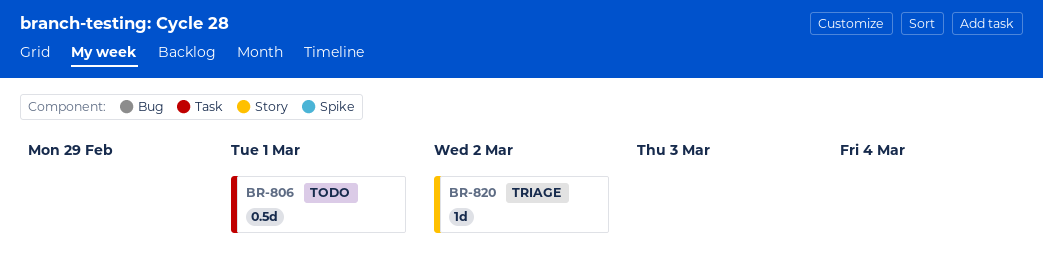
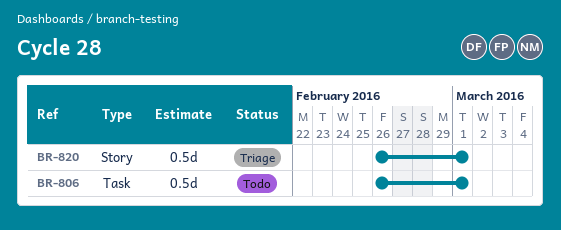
BR-820, estimate: 1d -> 0.5d
BR-820, due: Mar 2 -> Mar 1

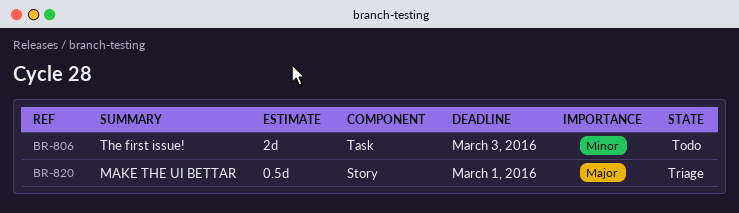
BR-806, estimate: 0.5d -> 2d
BR-806, due: Mar 1 -> Mar 3

